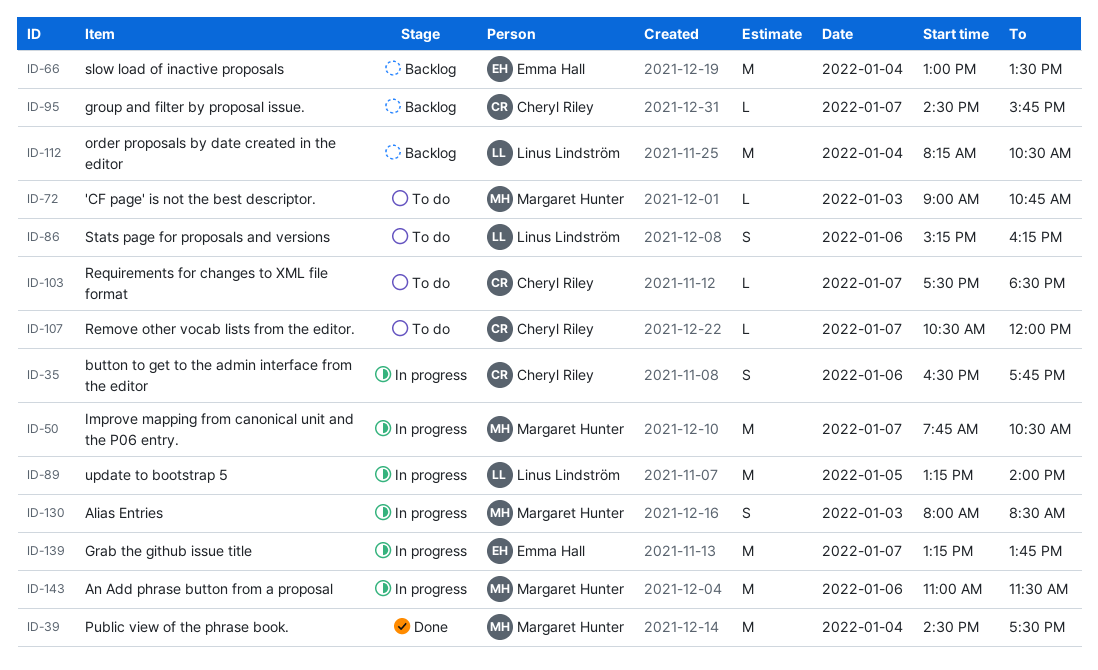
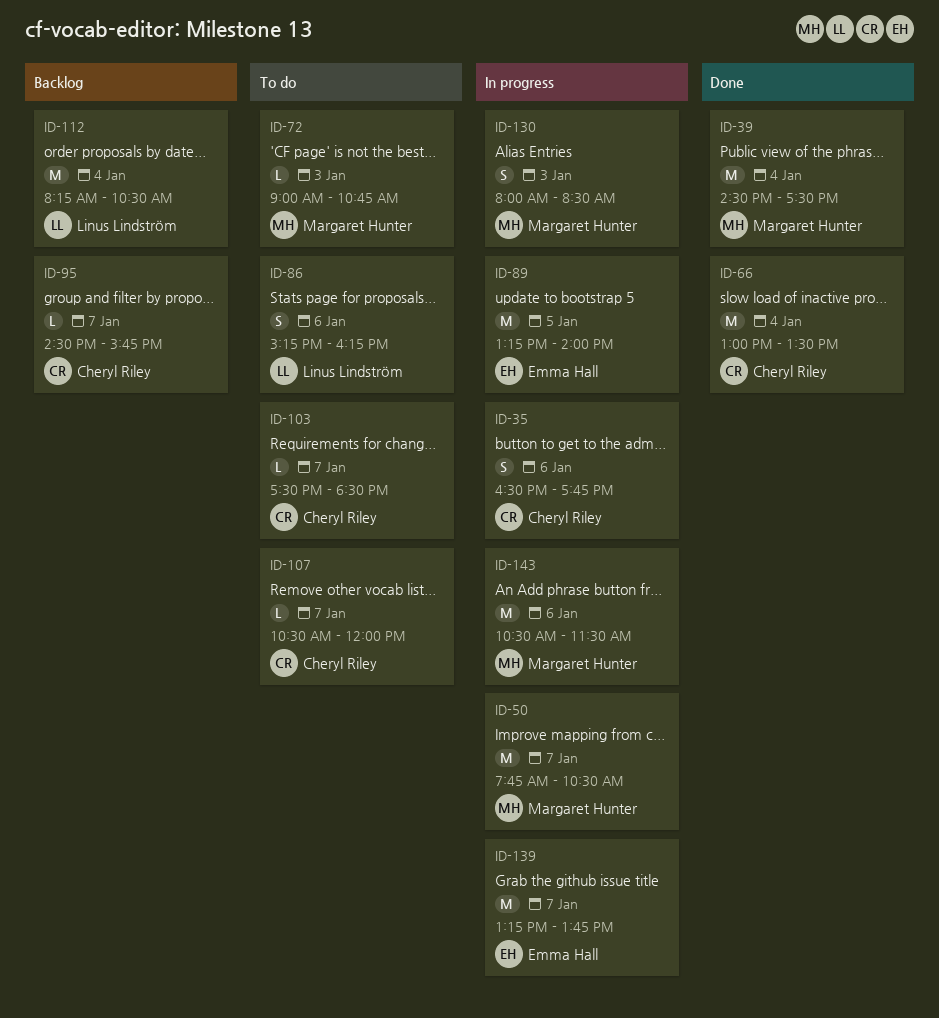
ID-66, status: Backlog -> Done
ID-66, owner: Emma Hall -> Cheryl Riley
ID-89, owner: Linus Lindström -> Emma Hall
ID-143, begins: 11:00 -> 10:30

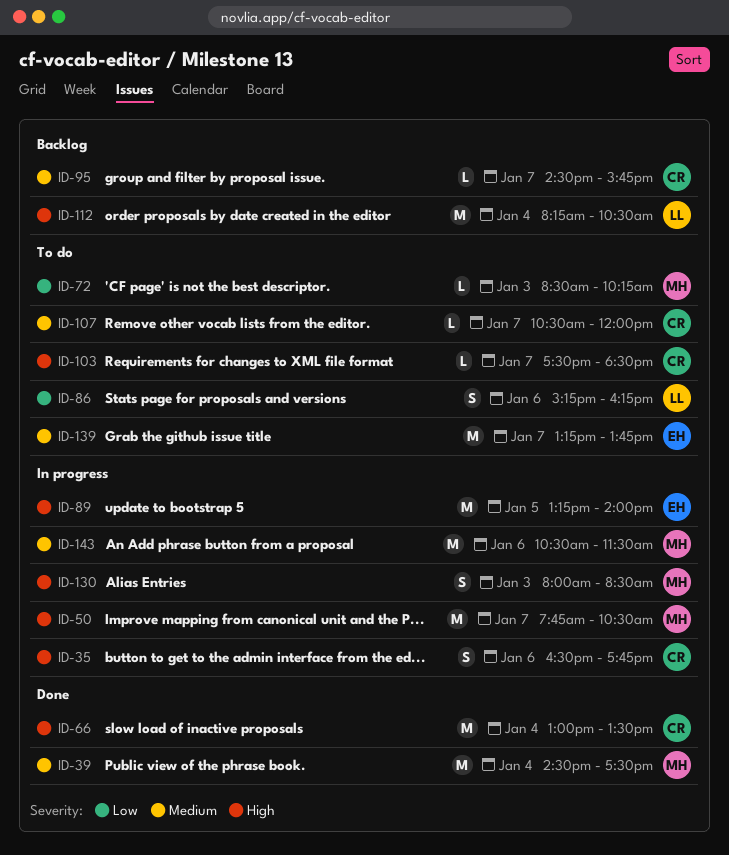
ID-72, begins: 09:00 -> 08:30
ID-72, ends: 10:45 -> 10:15
ID-139, status: In progress -> To do

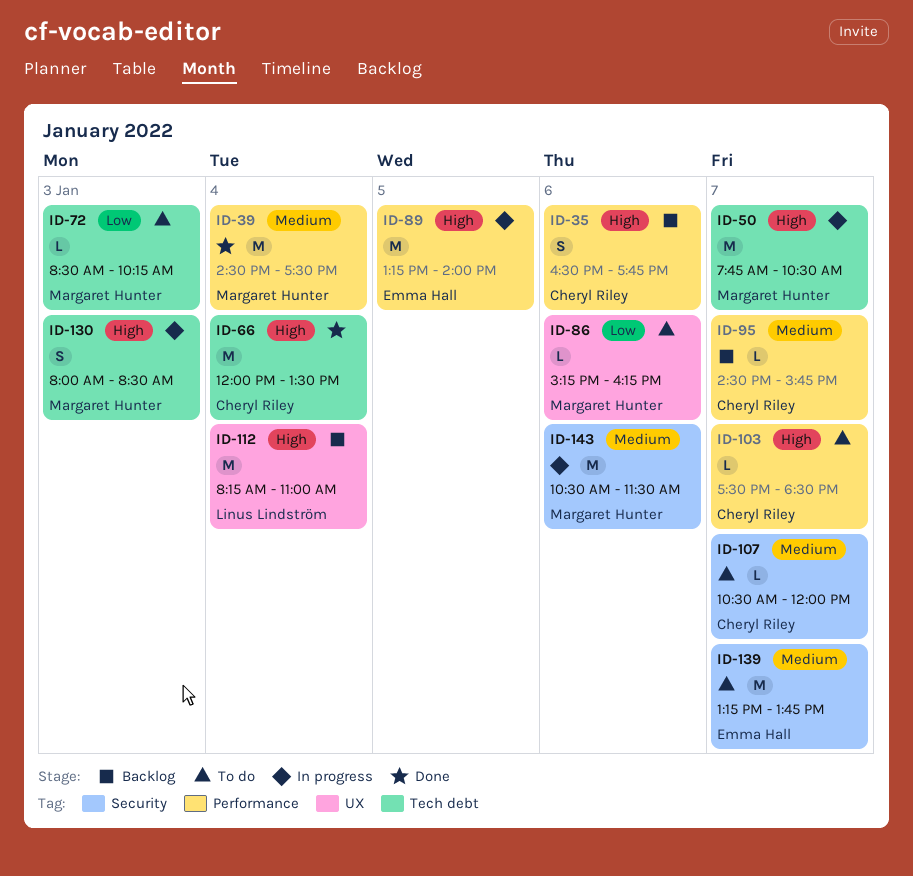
ID-35, status: In progress -> Backlog
ID-66, begins: 13:00 -> 12:00
ID-86, owner: Linus Lindström -> Margaret Hunter
ID-86, estimate: S -> L
ID-112, ends: 10:30 -> 11:00

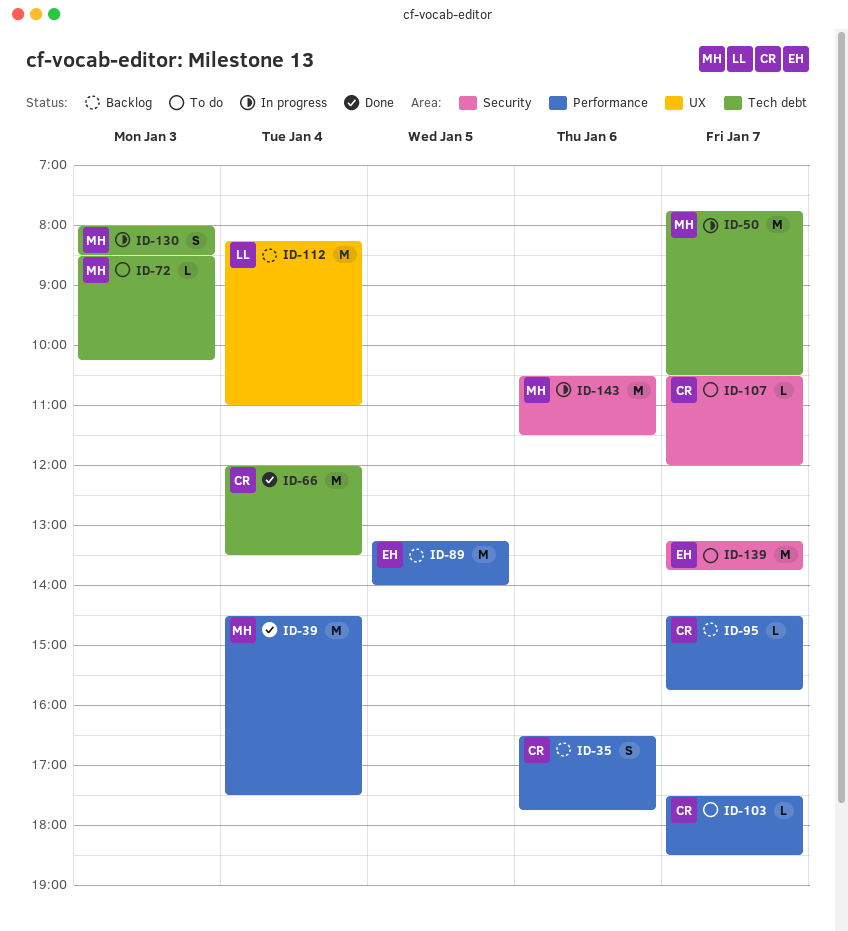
ID-86: present -> none
ID-89, status: In progress -> Backlog

